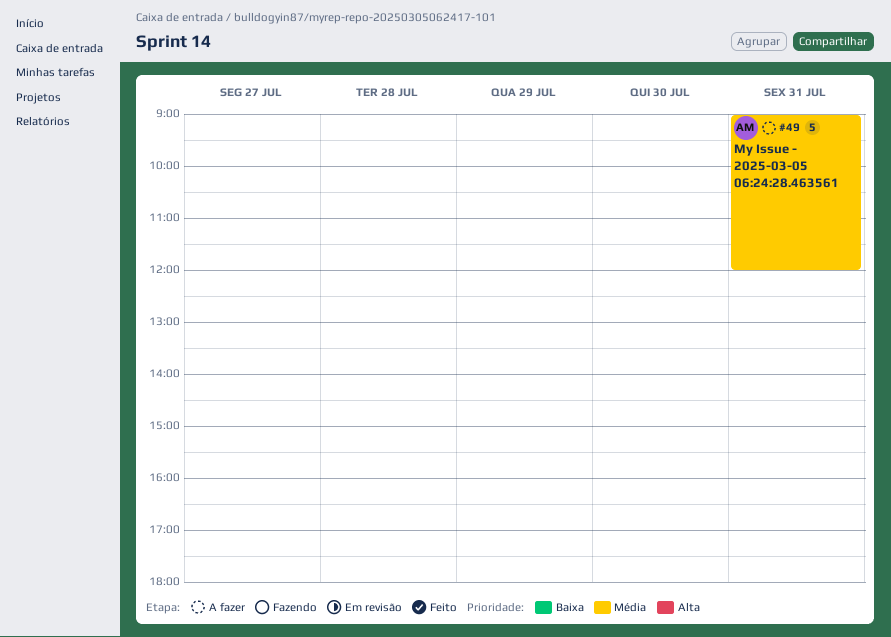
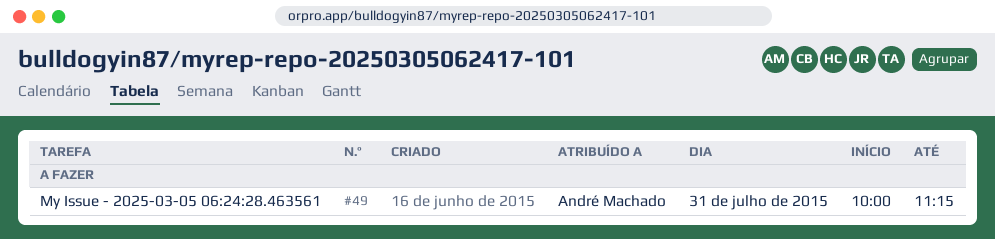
#49, begins: 09:00 -> 10:00
#49, ends: 12:00 -> 11:15

